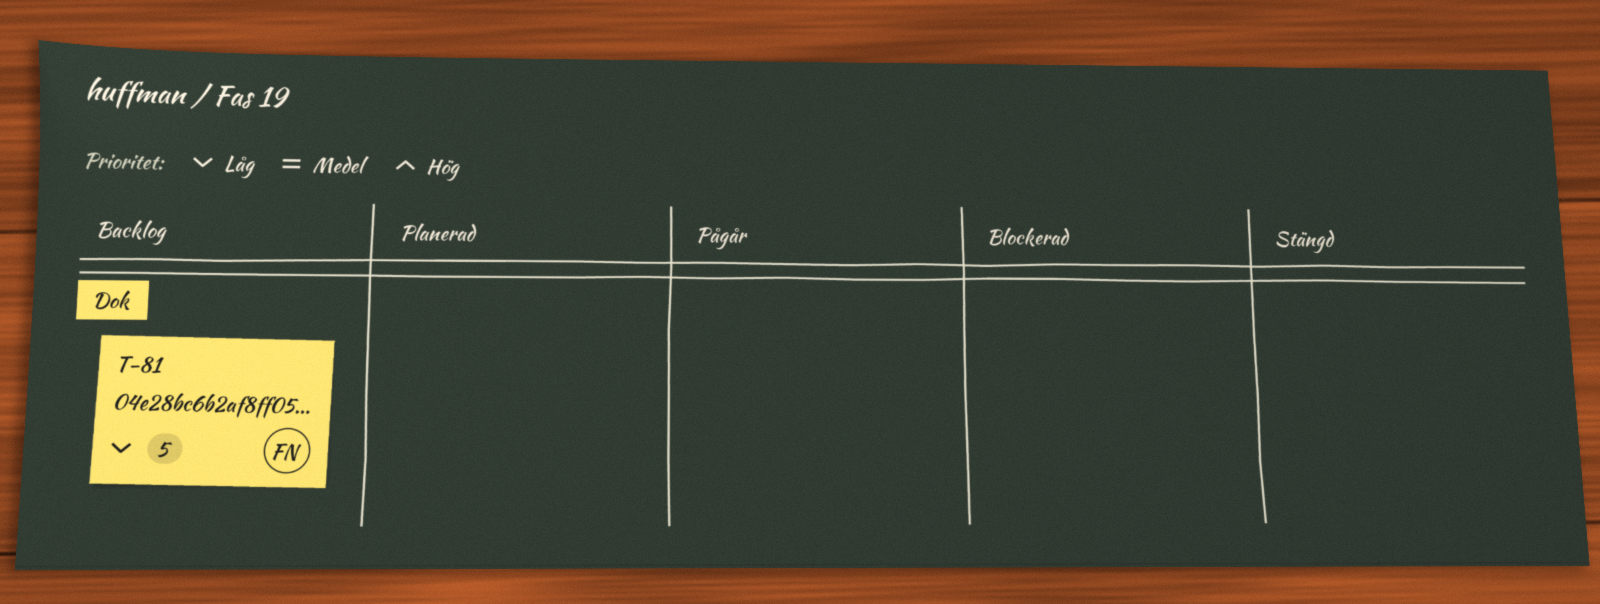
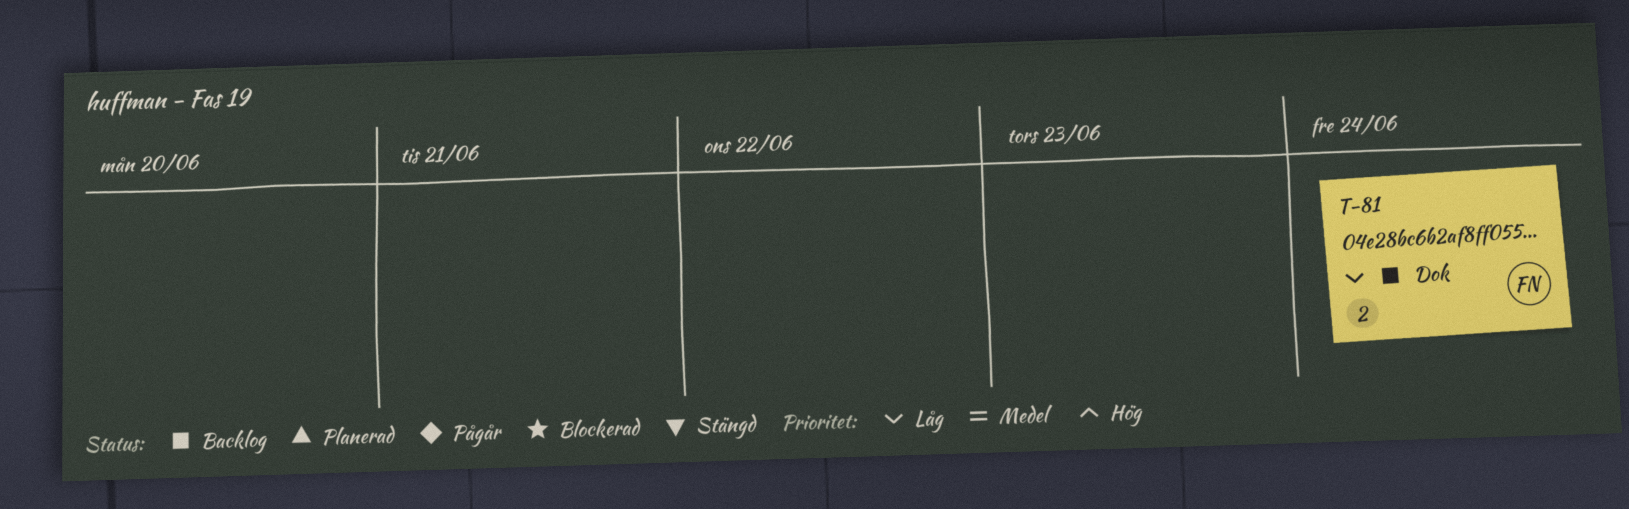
T-81, estimate: 5 -> 2

